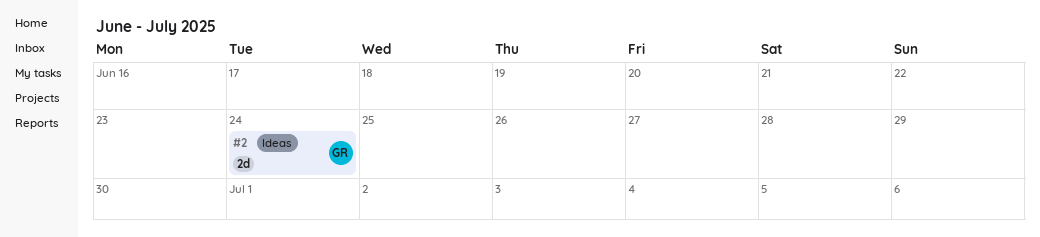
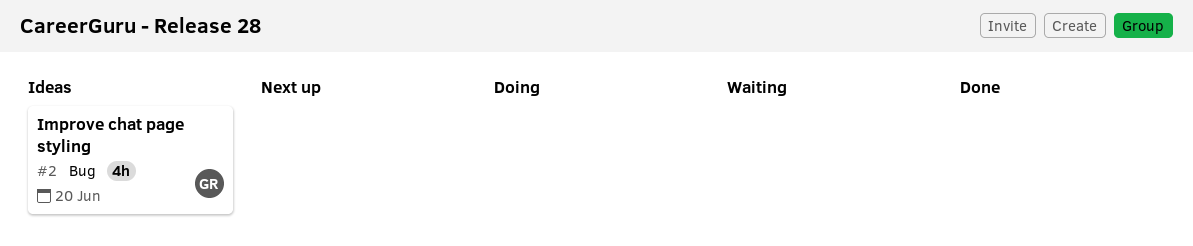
#2, estimate: 2d -> 4h
#2, due: Jun 24 -> Jun 20

